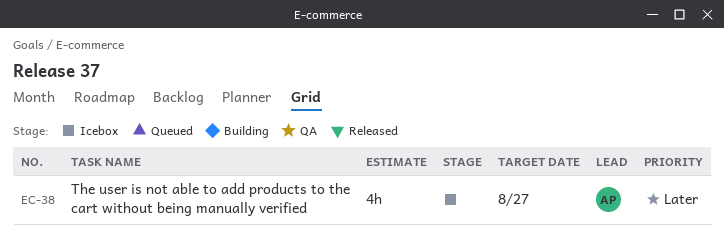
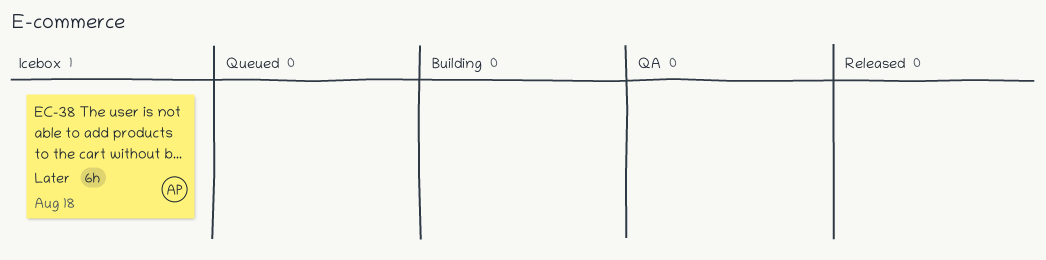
EC-38, estimate: 4h -> 6h
EC-38, due: Aug 27 -> Aug 18

